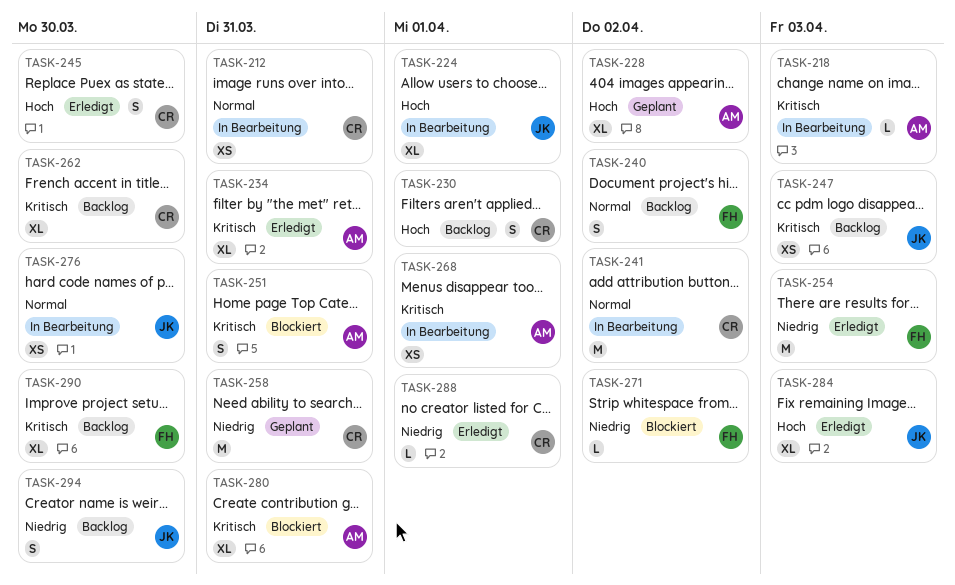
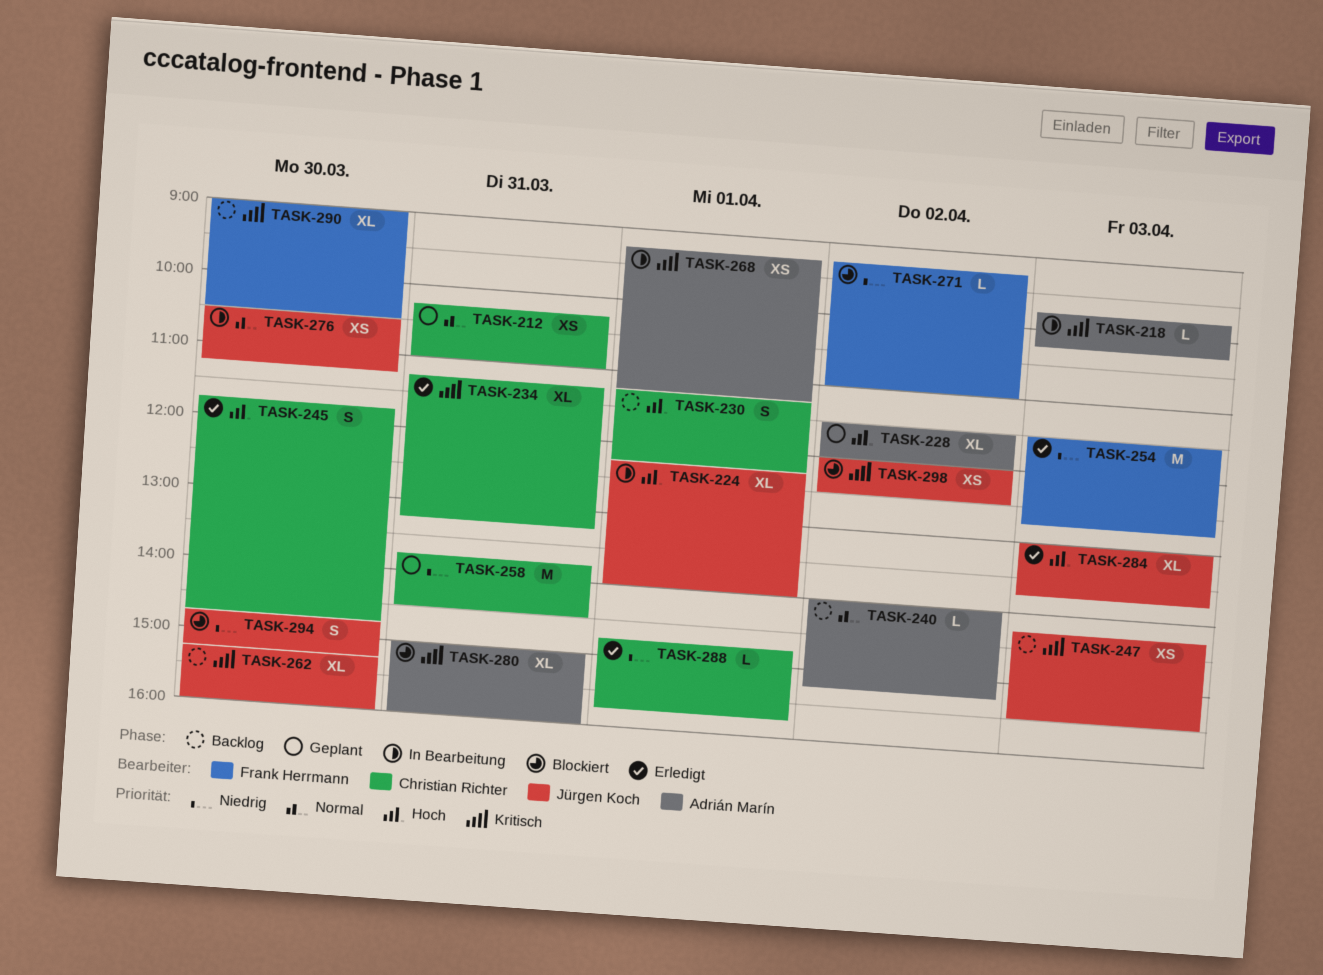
TASK-212, status: In Bearbeitung -> Geplant
TASK-234, owner: Adrián Marín -> Christian Richter
TASK-240, owner: Frank Herrmann -> Adrián Marín
TASK-240, estimate: S -> L
TASK-241: present -> none
TASK-251: present -> none
TASK-262, owner: Christian Richter -> Jürgen Koch
TASK-294, status: Backlog -> Blockiert
TASK-298: none -> present

